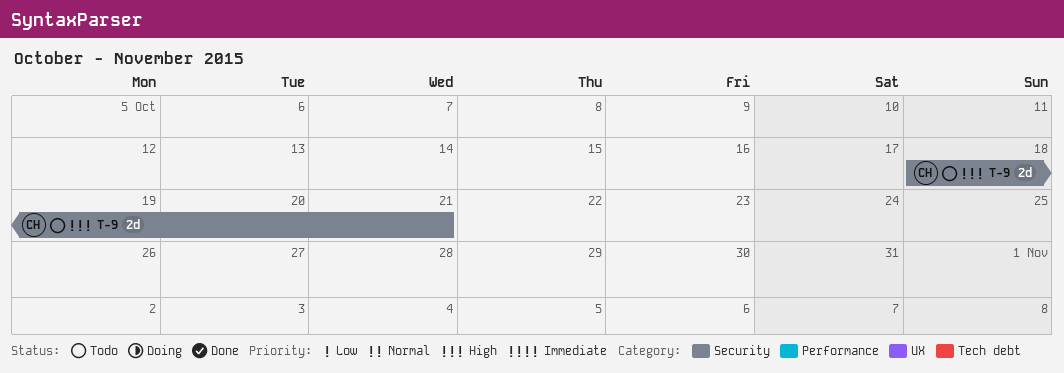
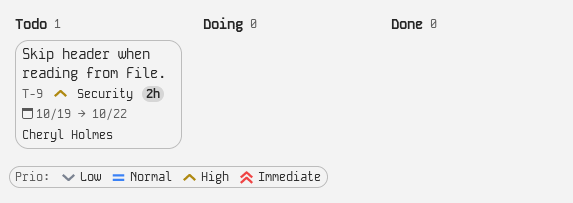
T-9, estimate: 2d -> 2h
T-9, start: Oct 18 -> Oct 19
T-9, due: Oct 21 -> Oct 22

